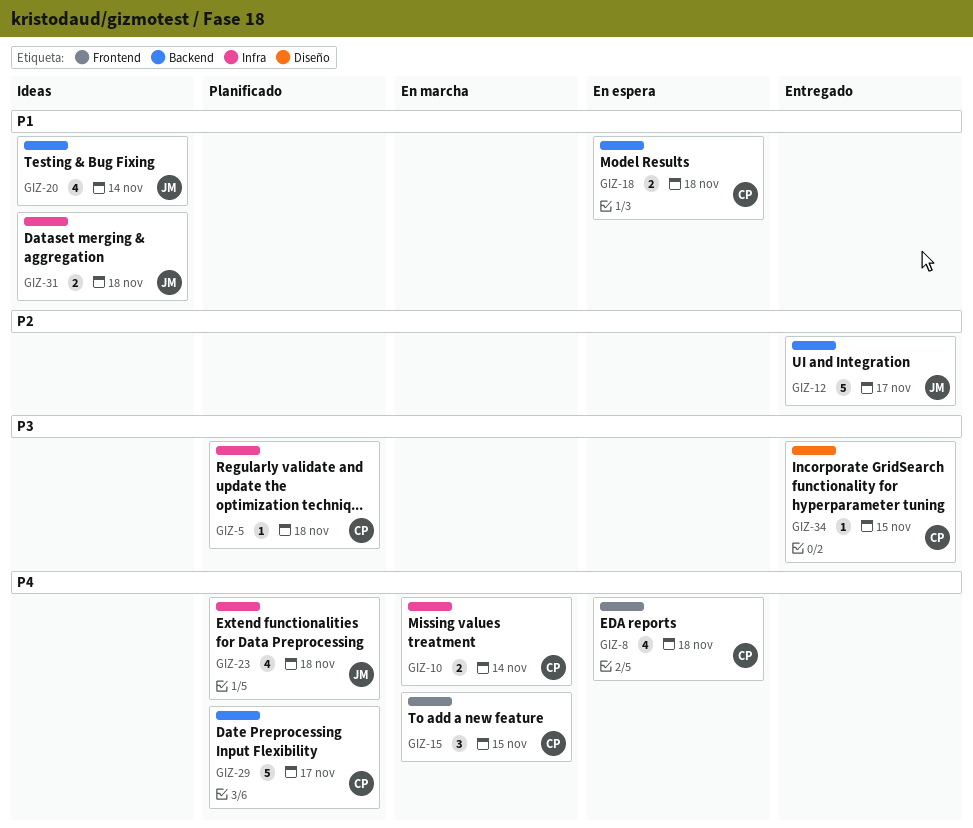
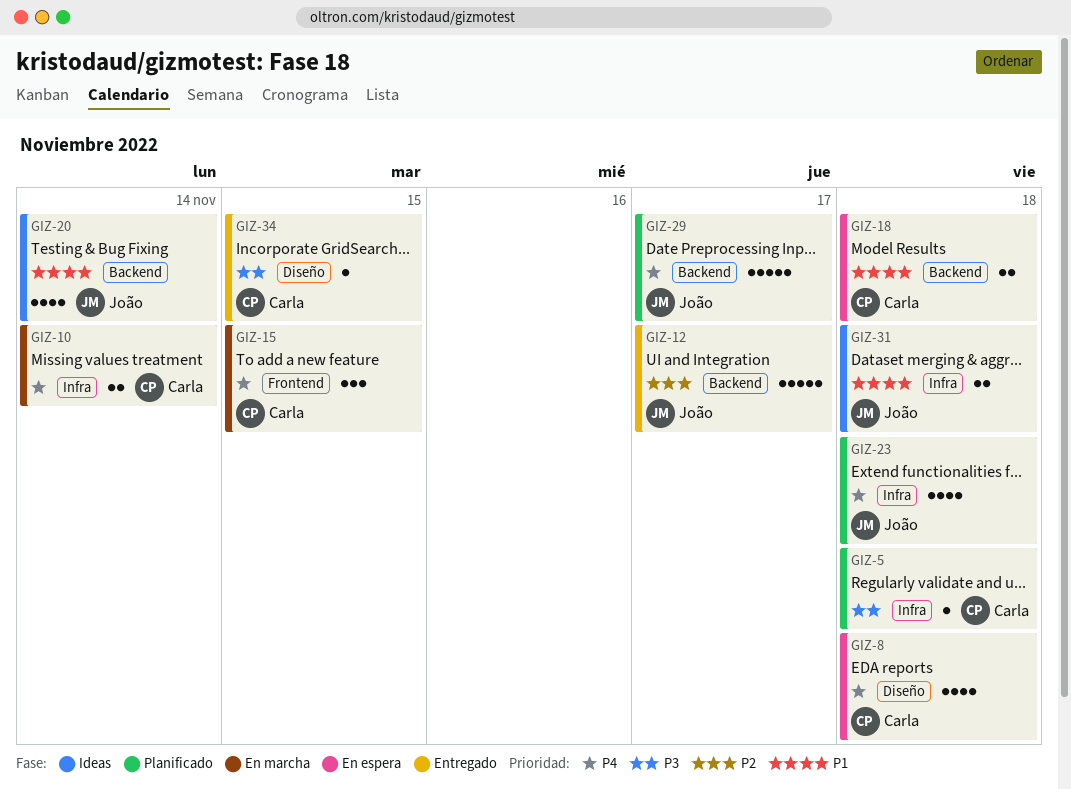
GIZ-8, label: Frontend -> Diseño
GIZ-29, owner: Carla -> João

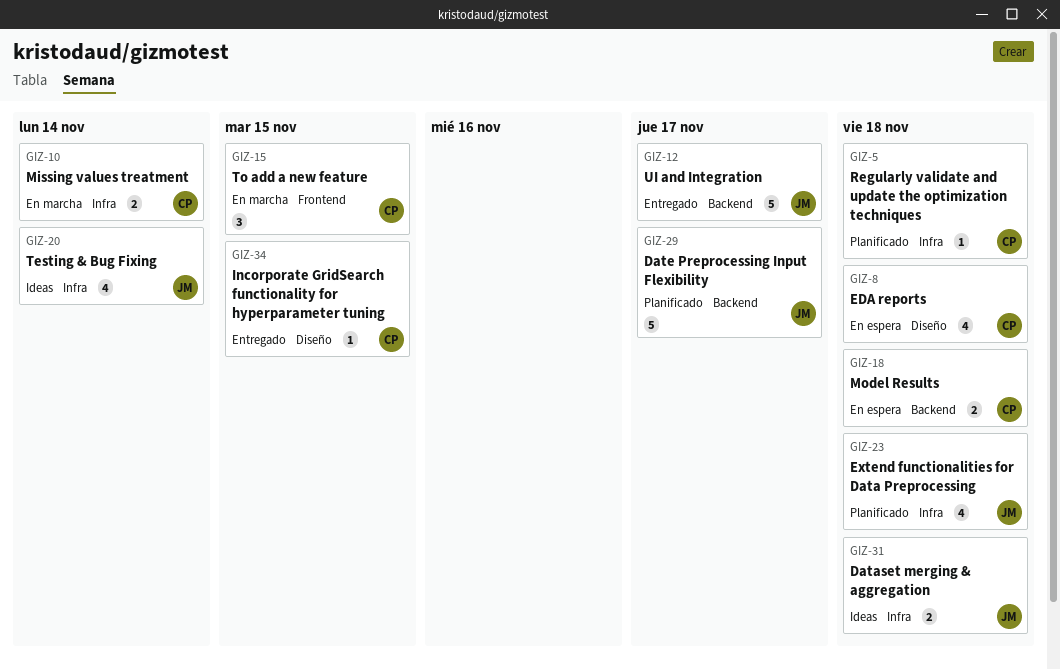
GIZ-20, label: Backend -> Infra

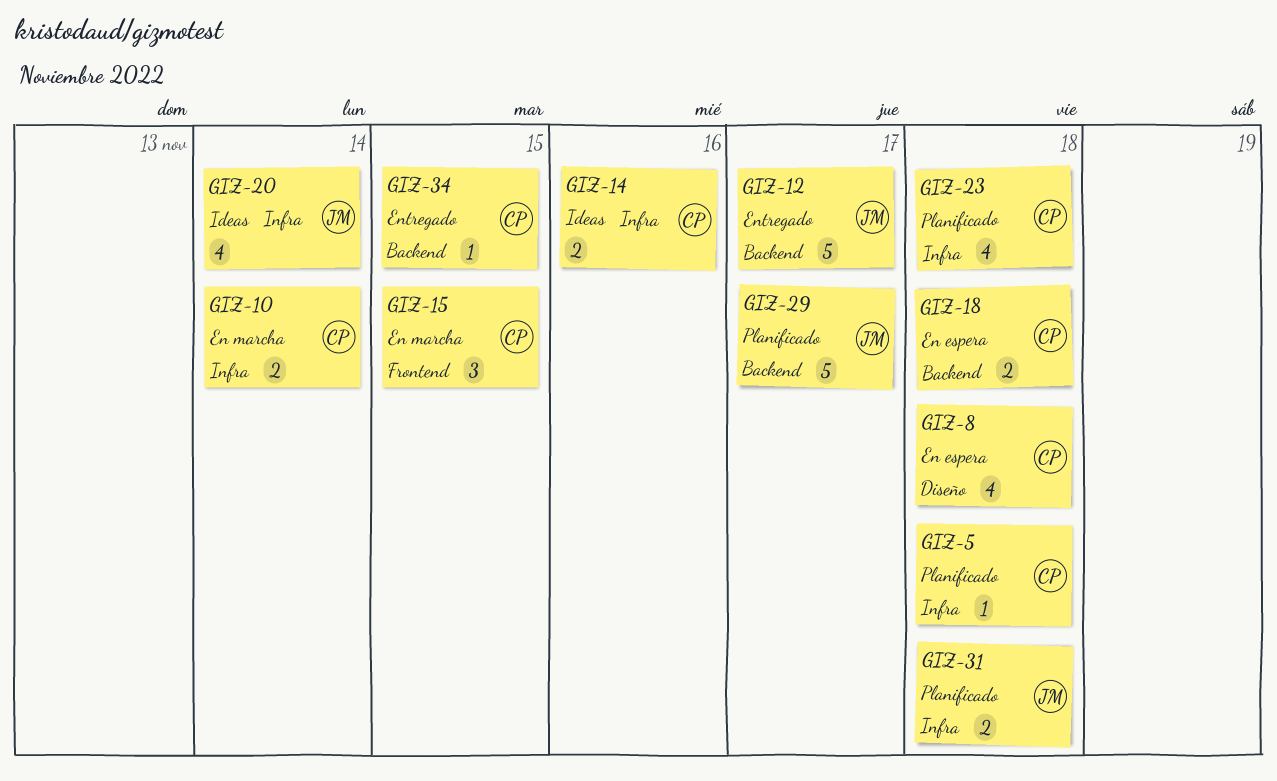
GIZ-14: none -> present
GIZ-23, owner: JM -> CP
GIZ-31, status: Ideas -> Planificado
GIZ-34, label: Diseño -> Backend

